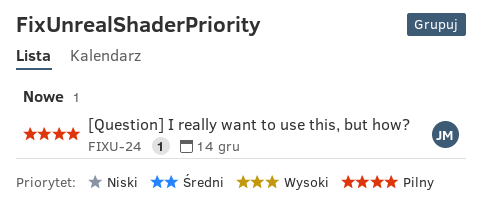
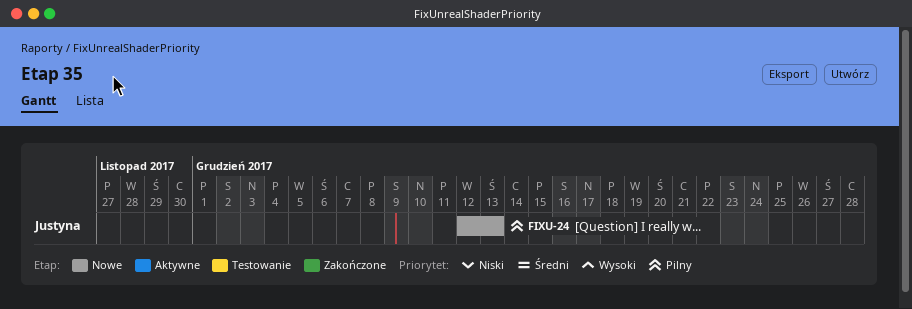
FIXU-24, due: Dec 14 -> Dec 13

